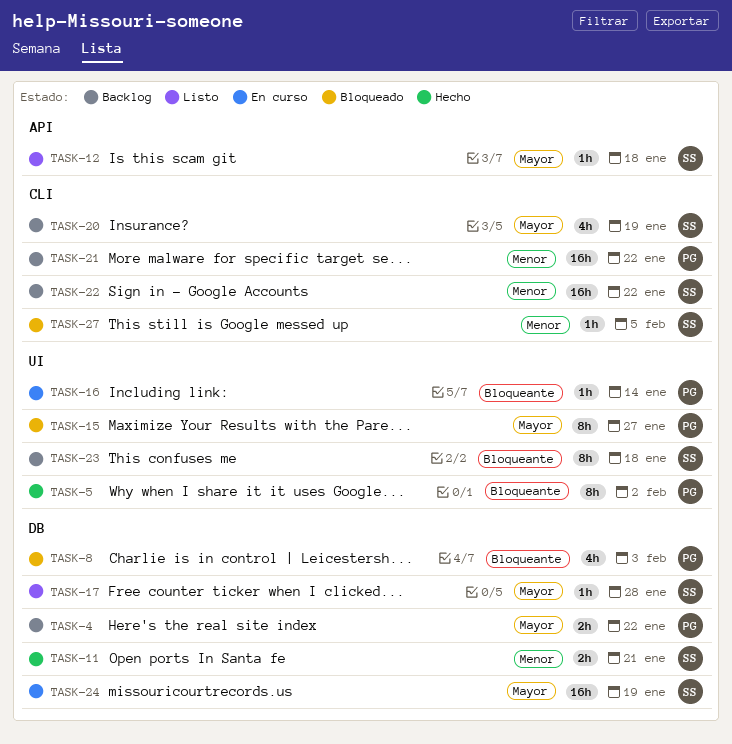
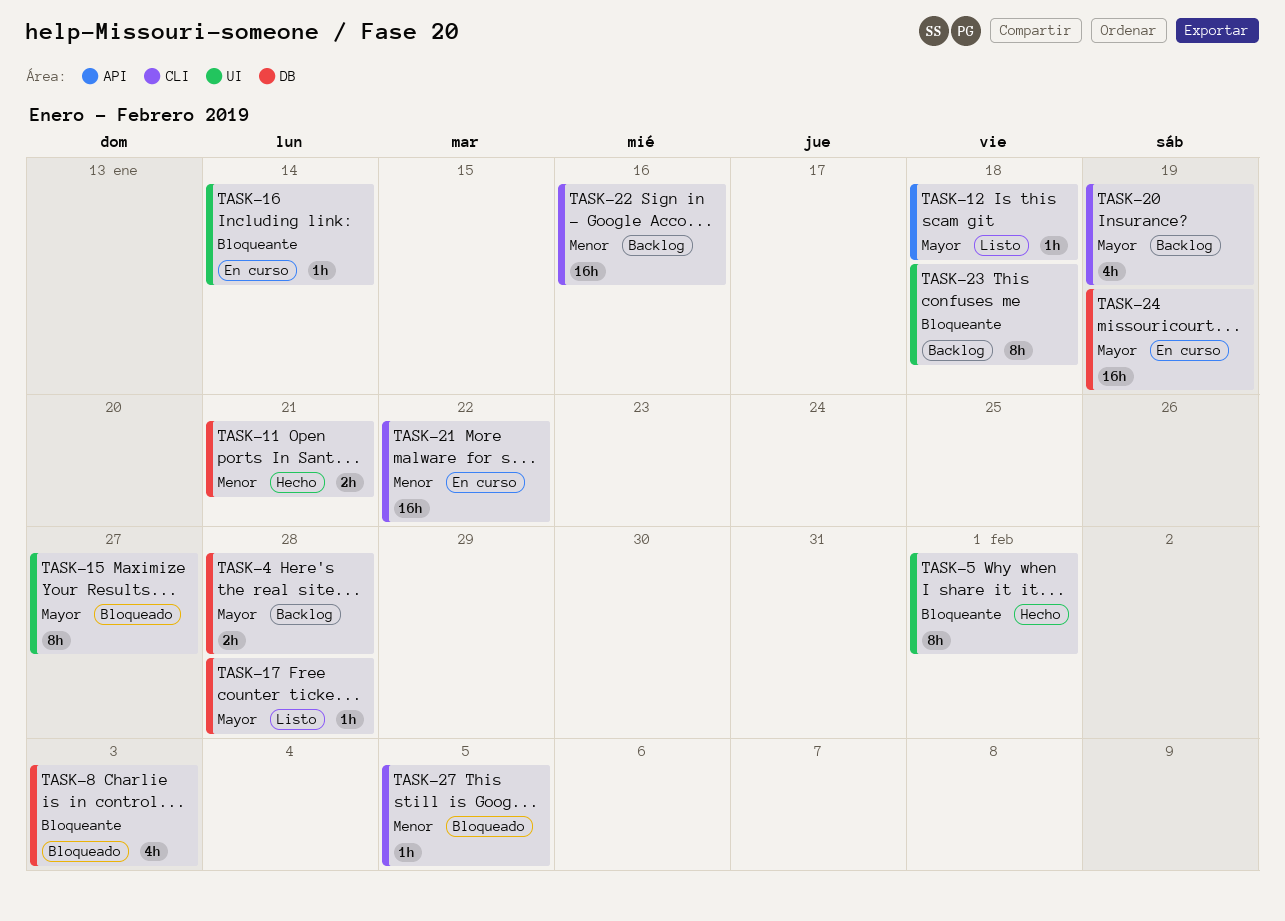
TASK-4, due: Jan 22 -> Jan 28
TASK-5, due: Feb 2 -> Feb 1
TASK-21, status: Backlog -> En curso
TASK-22, due: Jan 22 -> Jan 16

